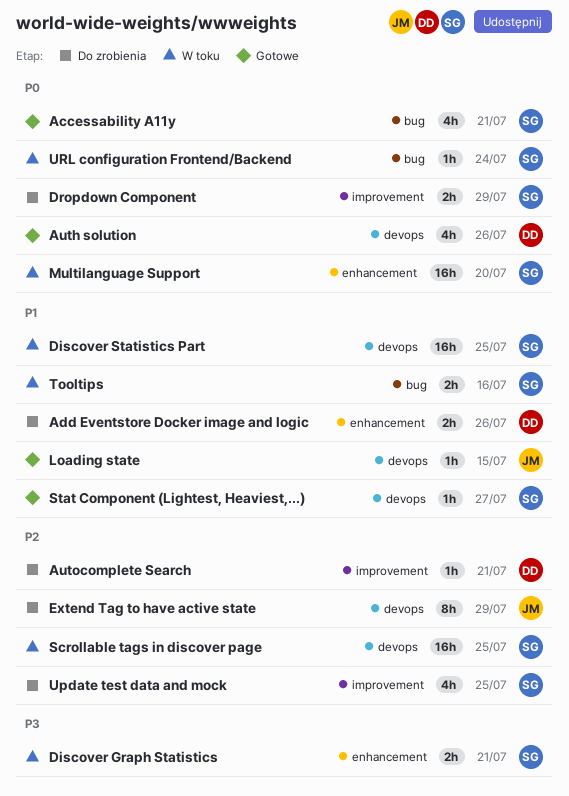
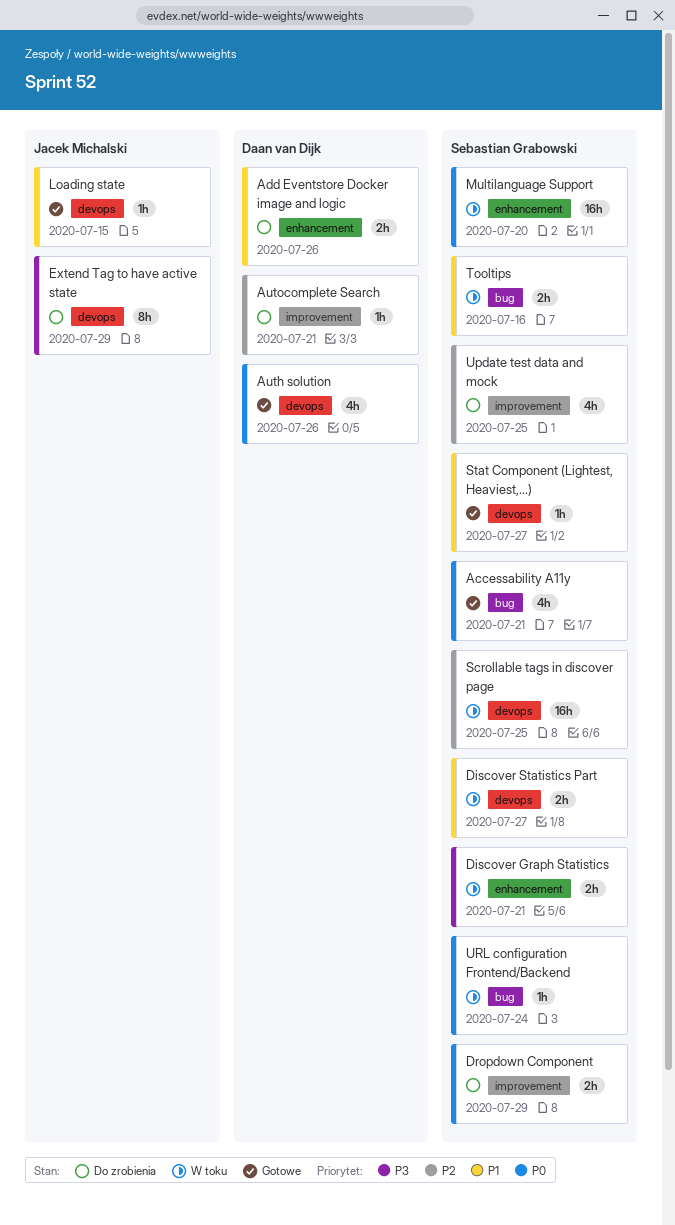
Discover Statistics Part, estimate: 16h -> 2h
Discover Statistics Part, due: Jul 25 -> Jul 27
Extend Tag to have active state, priority: P2 -> P3

